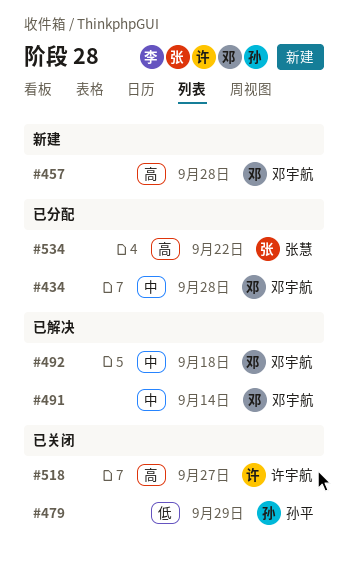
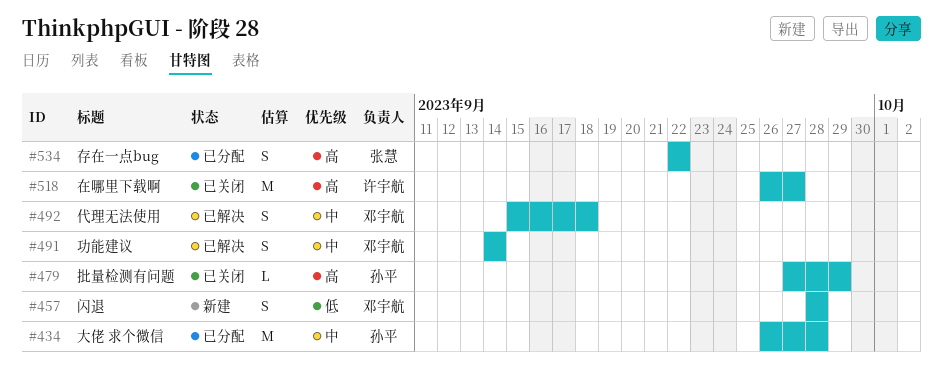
#434, owner: 邓宇航 -> 孙平
#457, priority: 高 -> 低
#479, priority: 低 -> 高

